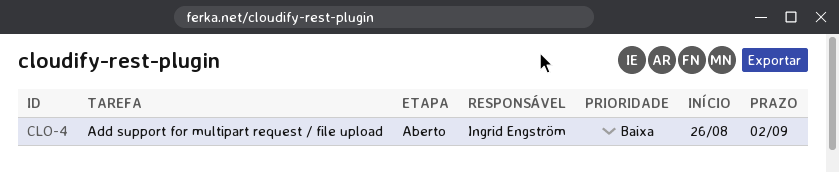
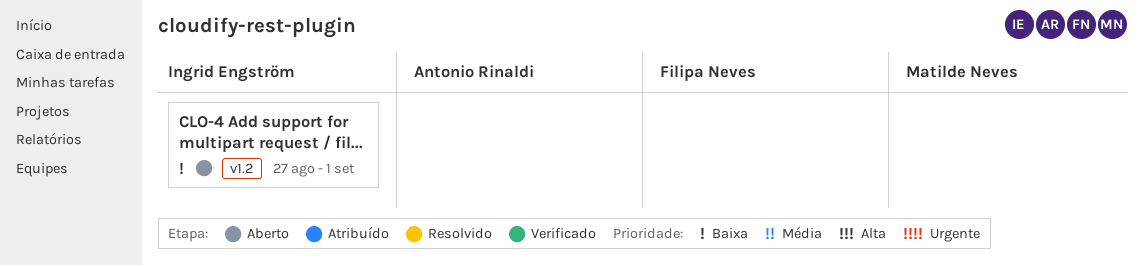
CLO-4, start: Aug 26 -> Aug 27
CLO-4, due: Sep 2 -> Sep 1

